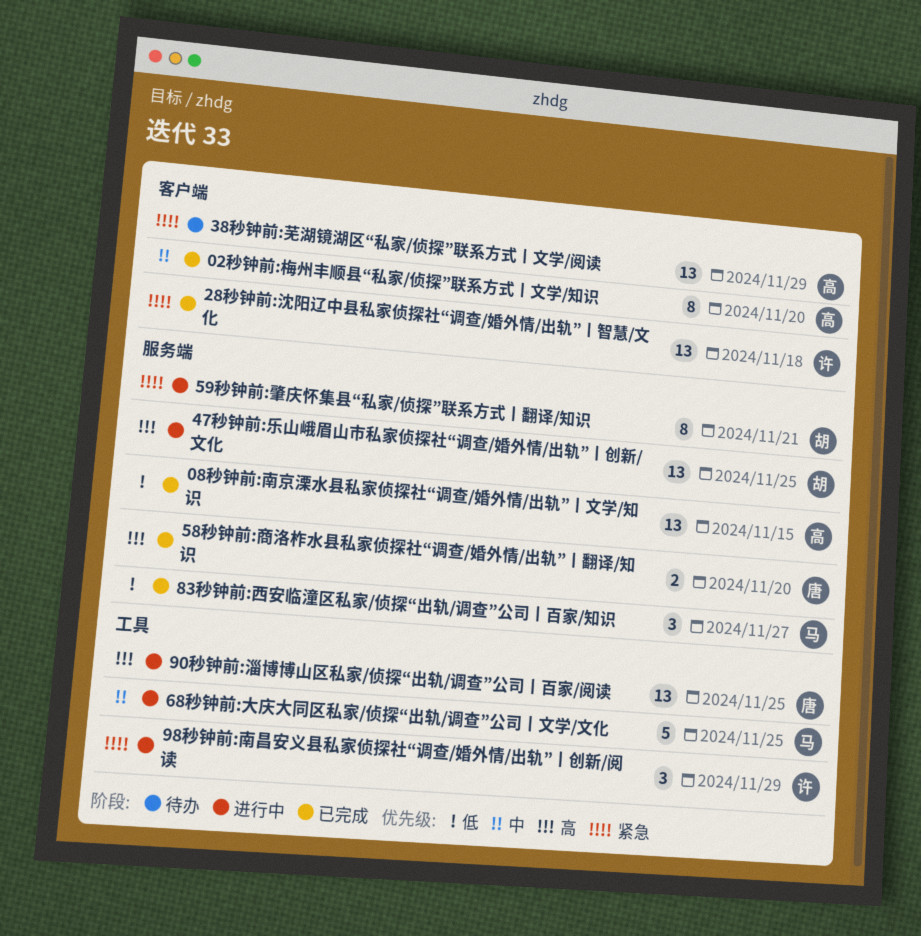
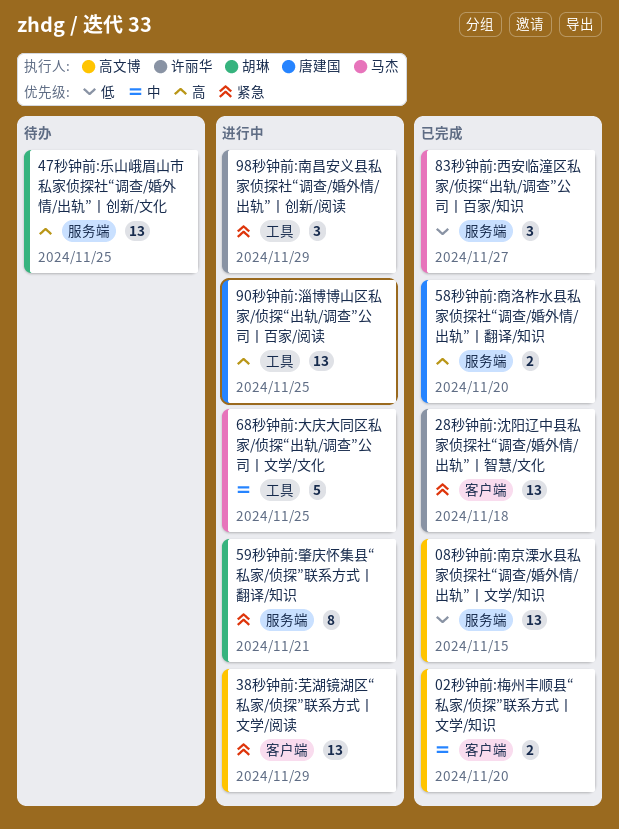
02秒钟前:梅州丰顺县“私家/侦探”联系方式丨文学/知识, estimate: 8 -> 2
38秒钟前:芜湖镜湖区“私家/侦探”联系方式丨文学/阅读, status: 待办 -> 进行中
47秒钟前:乐山峨眉山市私家侦探社“调查/婚外情/出轨”丨创新/文化, status: 进行中 -> 待办

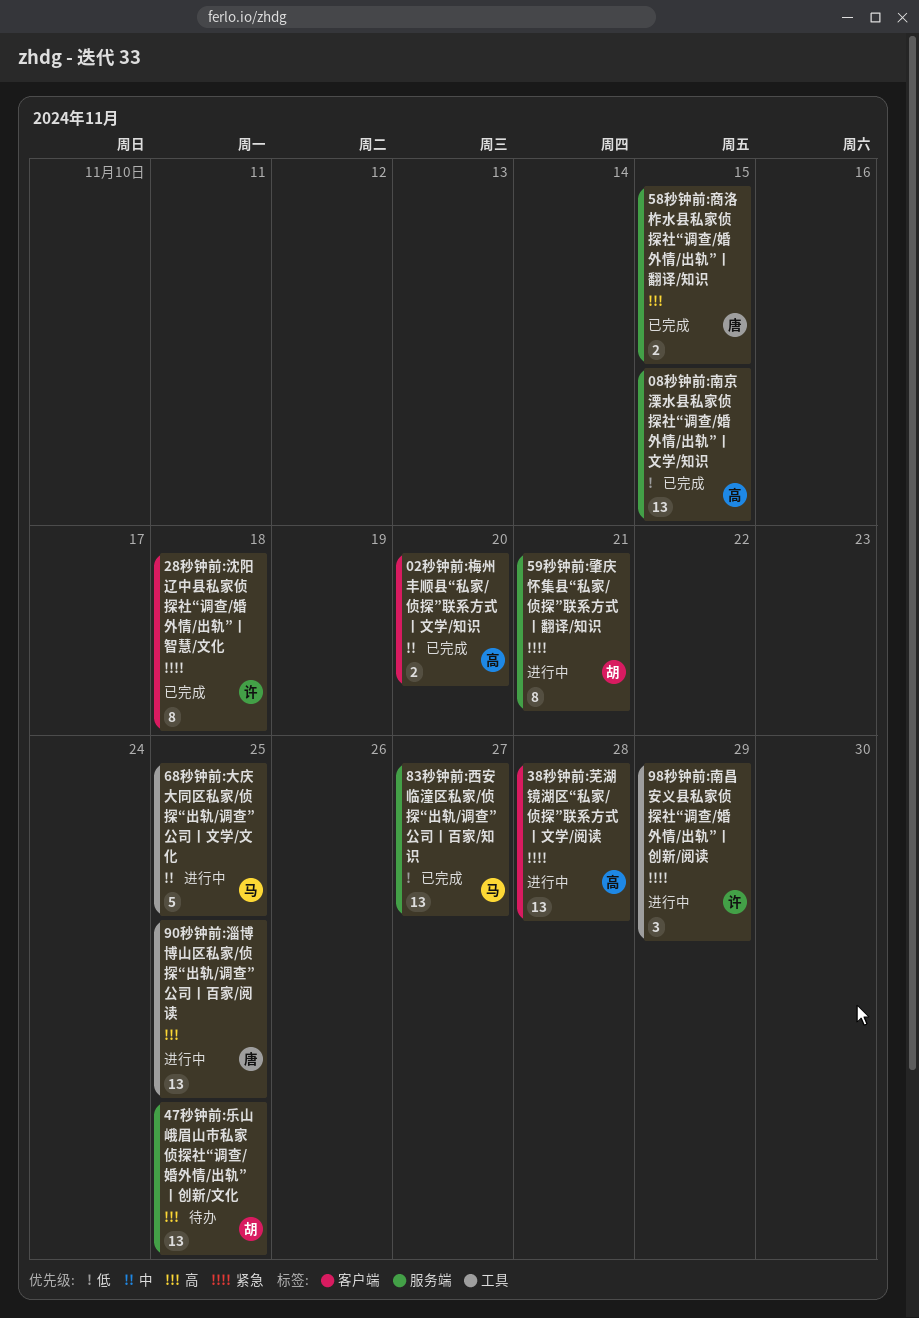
28秒钟前:沈阳辽中县私家侦探社“调查/婚外情/出轨”丨智慧/文化, estimate: 13 -> 8
38秒钟前:芜湖镜湖区“私家/侦探”联系方式丨文学/阅读, due: Nov 29 -> Nov 28
58秒钟前:商洛柞水县私家侦探社“调查/婚外情/出轨”丨翻译/知识, due: Nov 20 -> Nov 15
83秒钟前:西安临潼区私家/侦探“出轨/调查”公司丨百家/知识, estimate: 3 -> 13

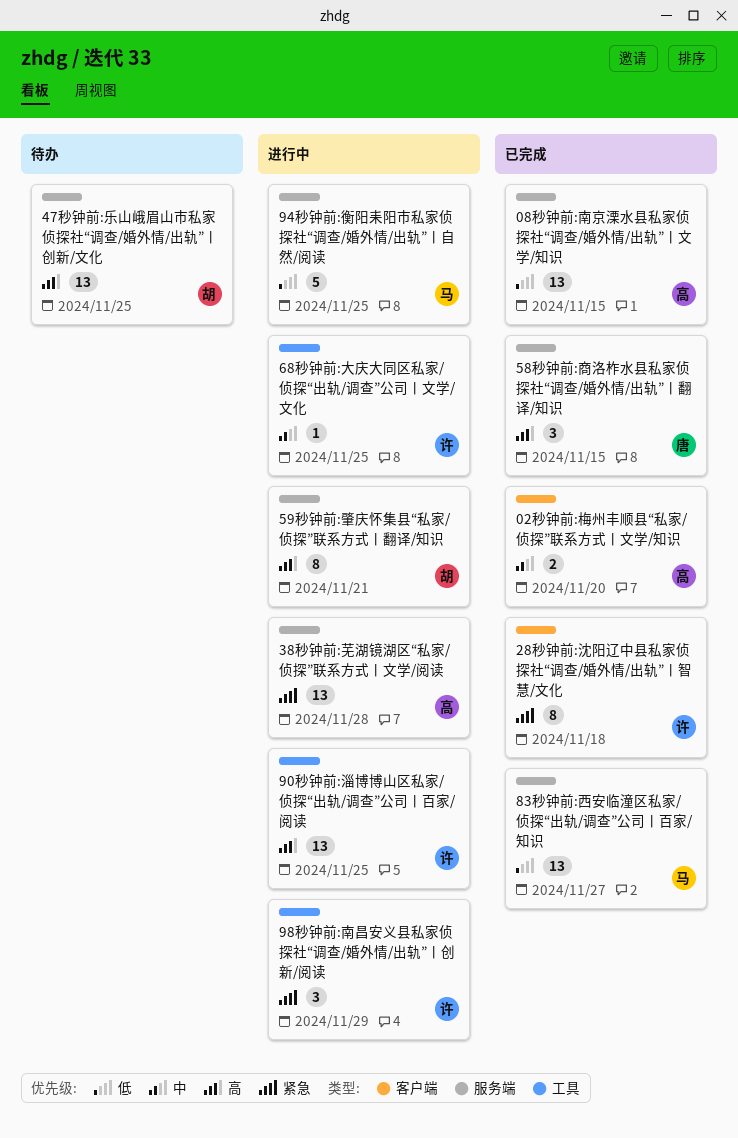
38秒钟前:芜湖镜湖区“私家/侦探”联系方式丨文学/阅读, label: 客户端 -> 服务端
58秒钟前:商洛柞水县私家侦探社“调查/婚外情/出轨”丨翻译/知识, estimate: 2 -> 3
59秒钟前:肇庆怀集县“私家/侦探”联系方式丨翻译/知识, priority: 紧急 -> 高
68秒钟前:大庆大同区私家/侦探“出轨/调查”公司丨文学/文化, owner: 马 -> 许
68秒钟前:大庆大同区私家/侦探“出轨/调查”公司丨文学/文化, estimate: 5 -> 1
90秒钟前:淄博博山区私家/侦探“出轨/调查”公司丨百家/阅读, owner: 唐 -> 许
94秒钟前:衡阳耒阳市私家侦探社“调查/婚外情/出轨”丨自然/阅读: none -> present

